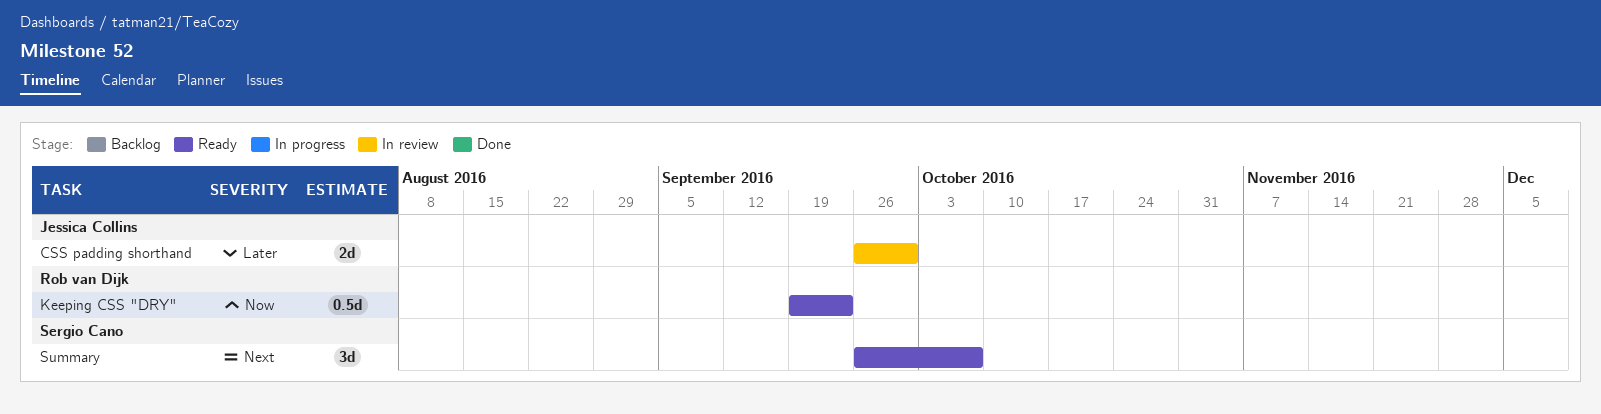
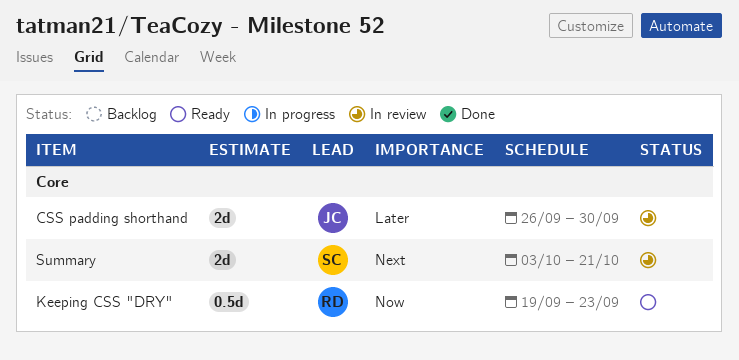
Summary, status: Ready -> In review
Summary, estimate: 3d -> 2d
Summary, start: Sep 26 -> Oct 3
Summary, due: Oct 7 -> Oct 21

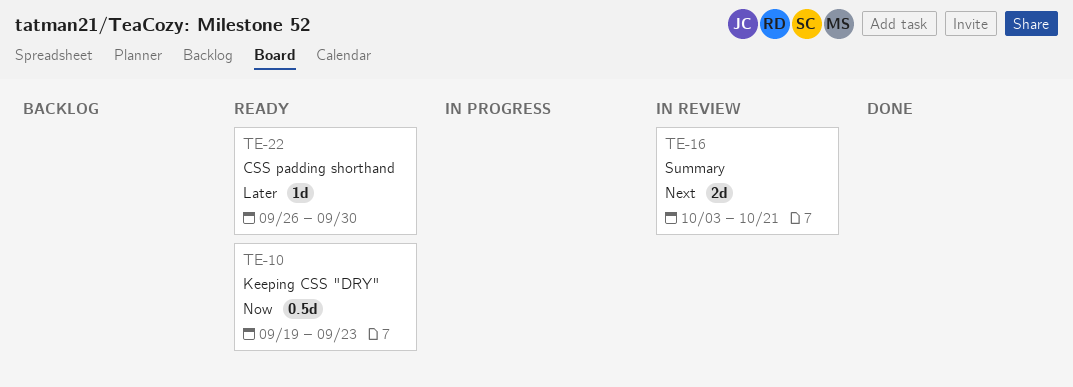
CSS padding shorthand, status: In review -> Ready
CSS padding shorthand, estimate: 2d -> 1d

